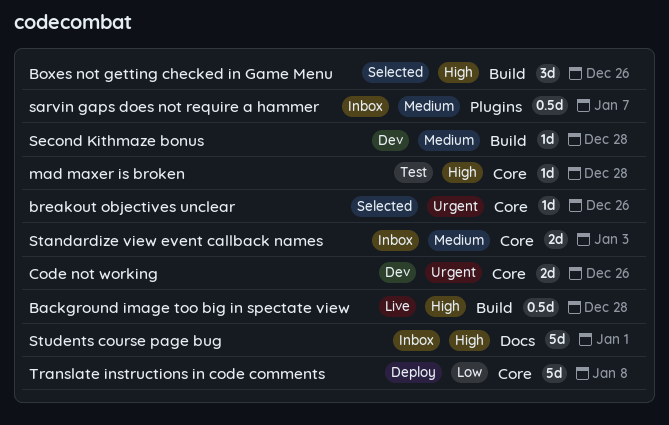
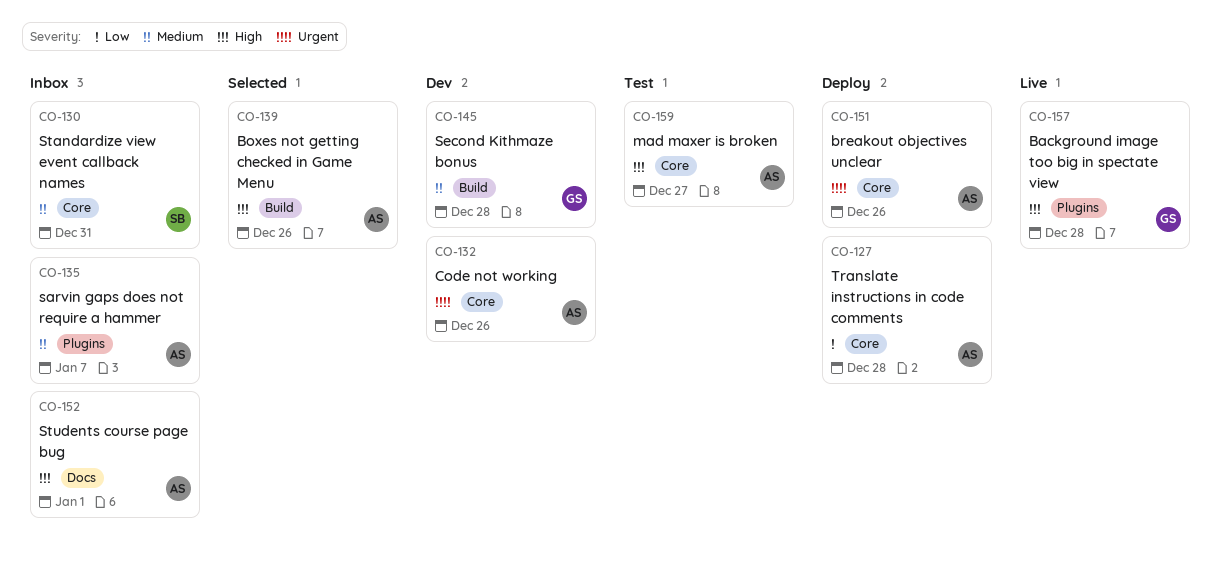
Background image too big in spectate view, label: Build -> Plugins
breakout objectives unclear, status: Selected -> Deploy
mad maxer is broken, due: Dec 28 -> Dec 27
Standardize view event callback names, due: Jan 3 -> Dec 31
Translate instructions in code comments, due: Jan 8 -> Dec 28

